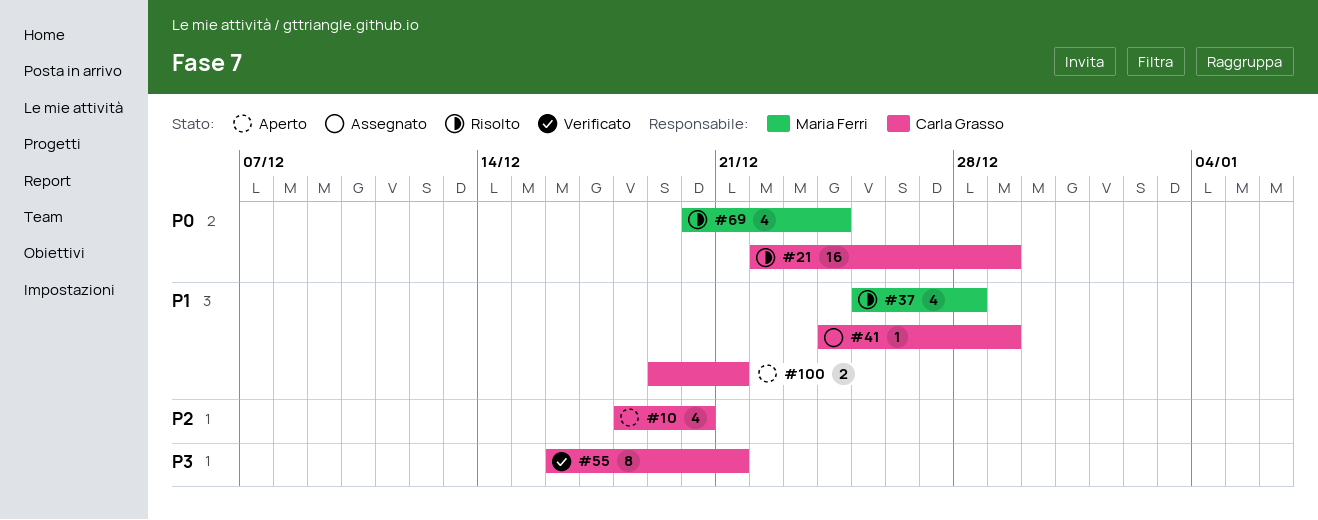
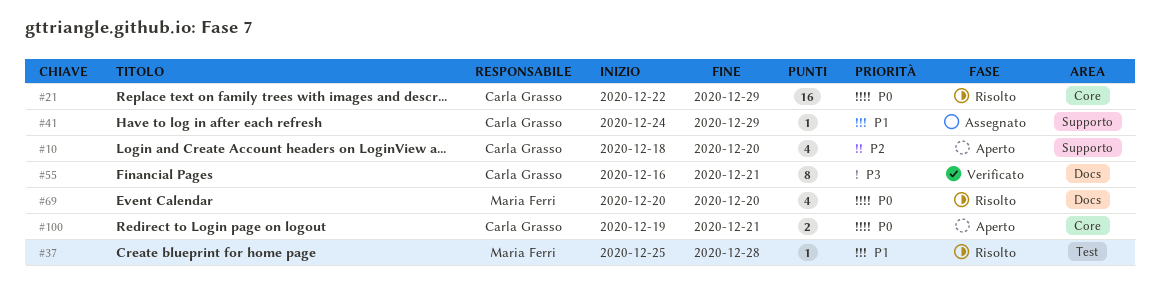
#37, estimate: 4 -> 1
#69, due: Dec 24 -> Dec 20
#100, priority: P1 -> P0

